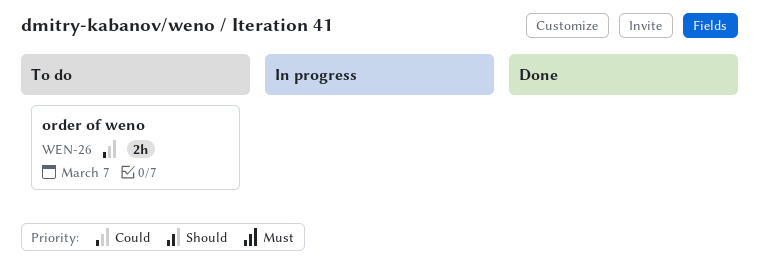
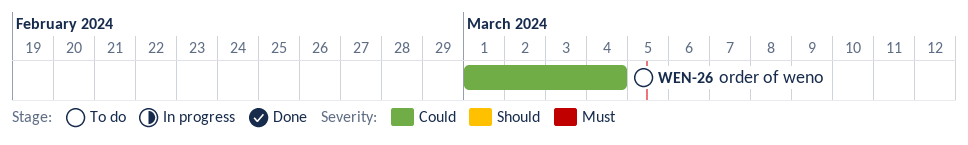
WEN-26, due: Mar 7 -> Mar 4

